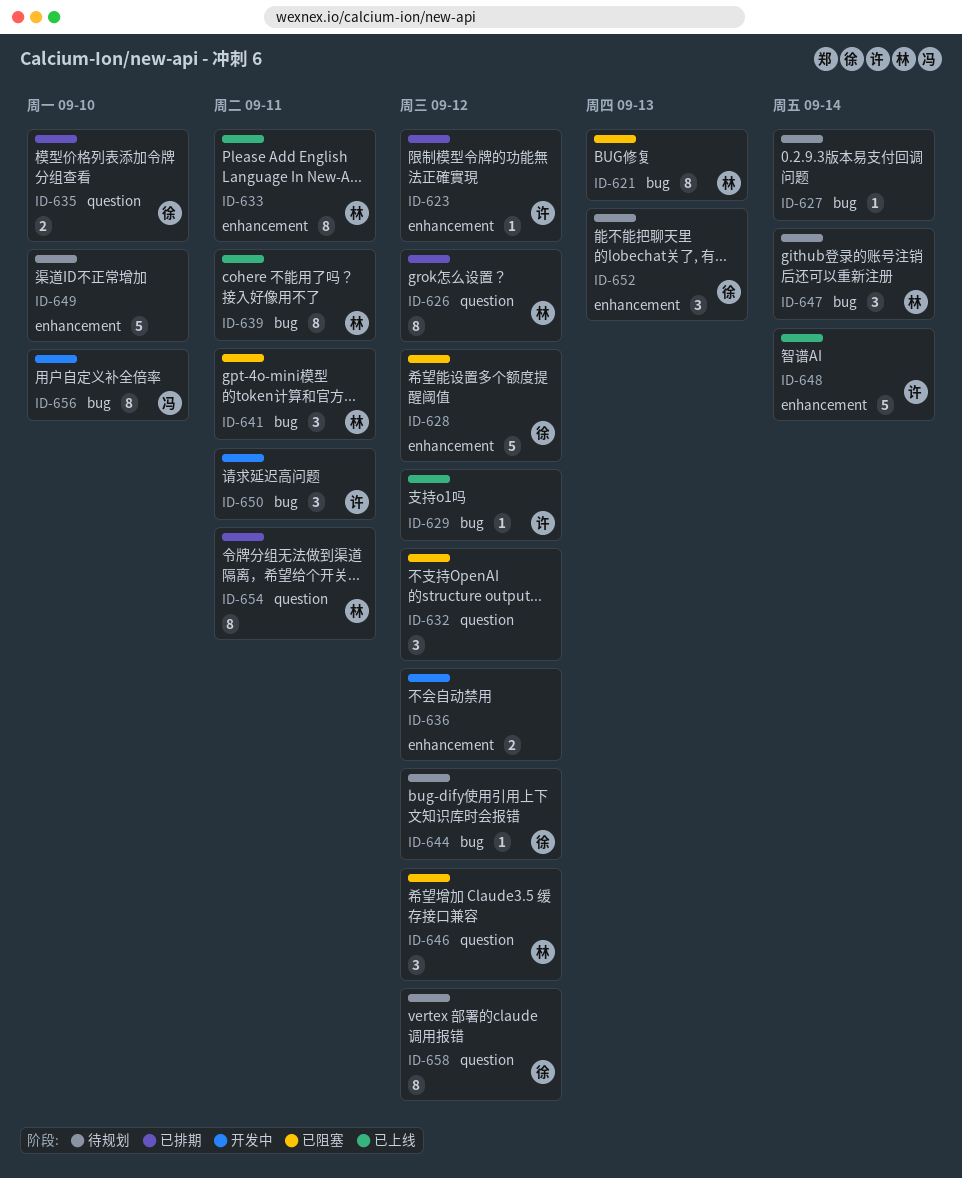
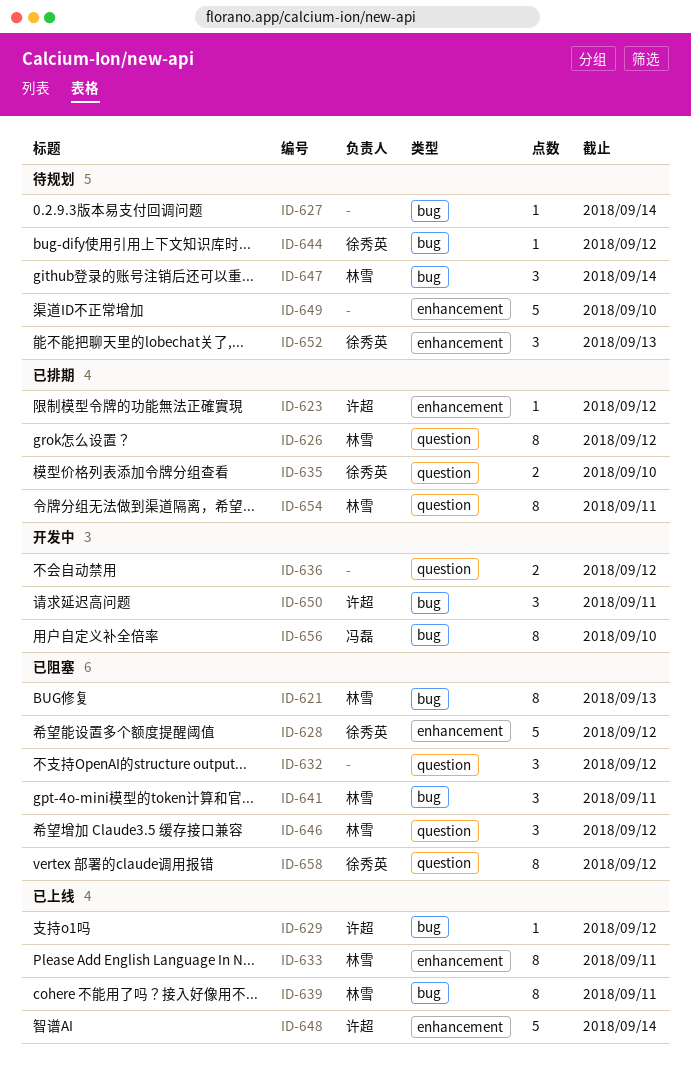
ID-636, label: enhancement -> question
ID-658, status: 待规划 -> 已阻塞

